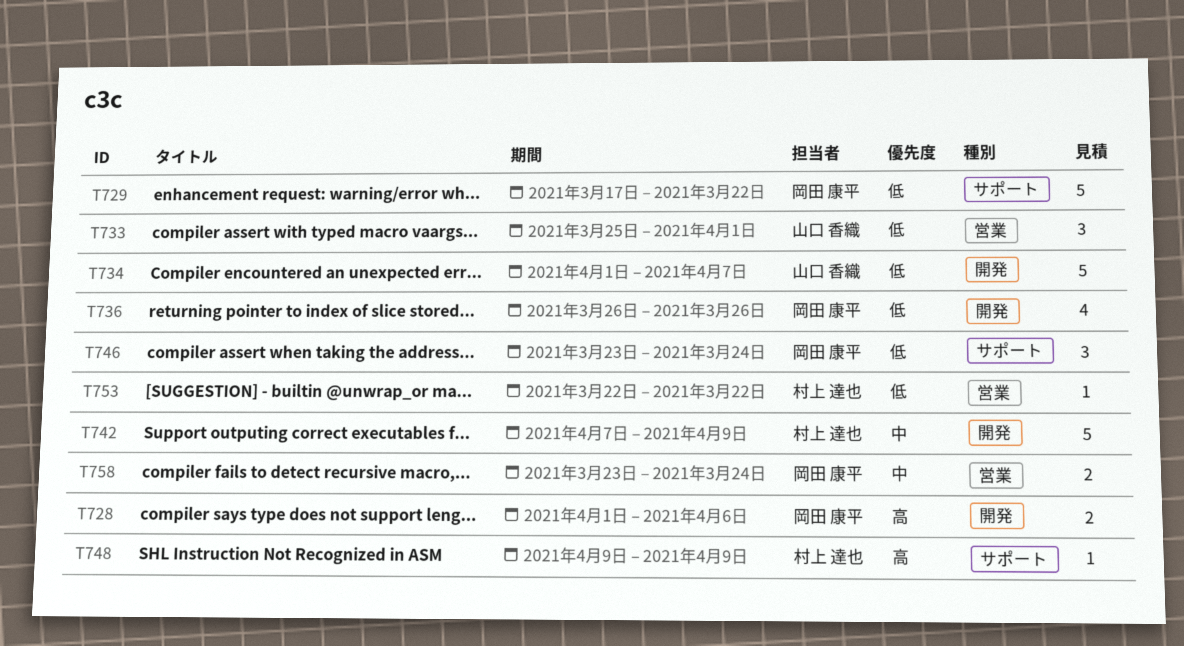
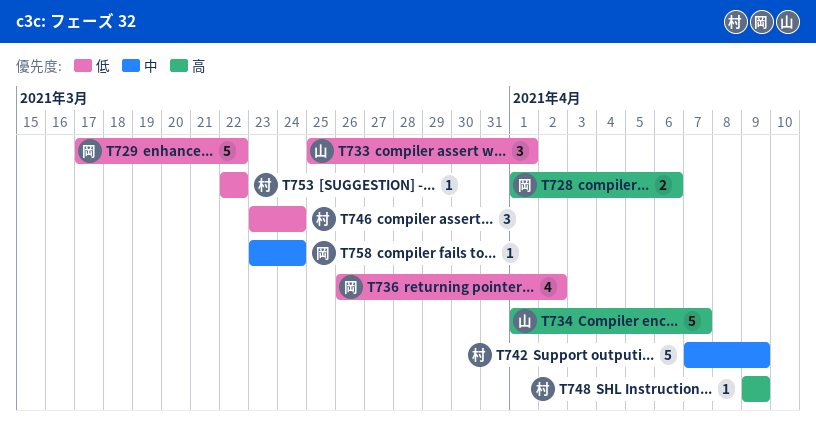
T734, priority: 低 -> 高
T736, due: Mar 26 -> Apr 2
T746, owner: 岡田 康平 -> 村上 達也
T758, estimate: 2 -> 1

